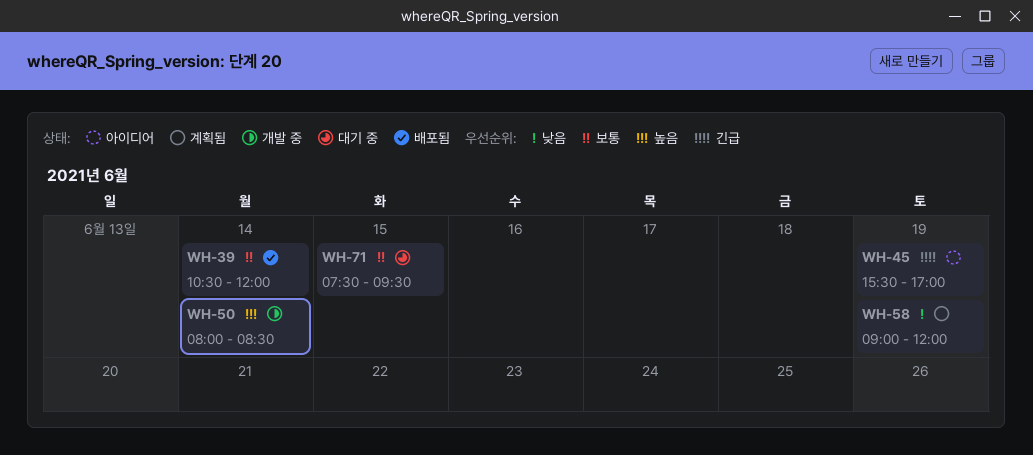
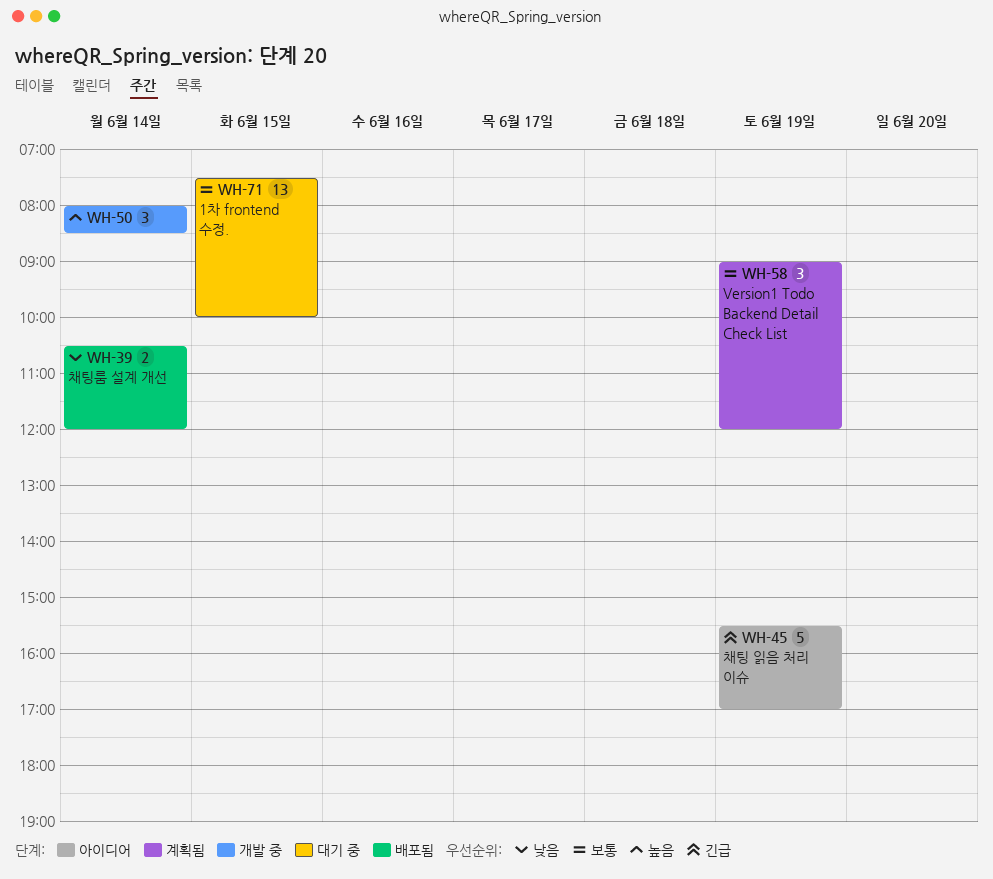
WH-39, priority: 보통 -> 낮음
WH-58, priority: 낮음 -> 보통
WH-71, ends: 09:30 -> 10:00

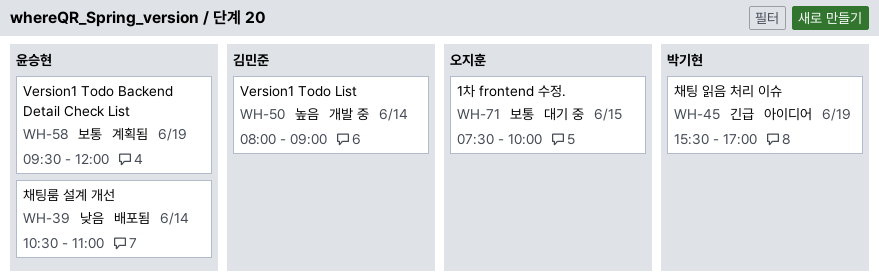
WH-39, ends: 12:00 -> 11:00
WH-50, ends: 08:30 -> 09:00
WH-58, begins: 09:00 -> 09:30

